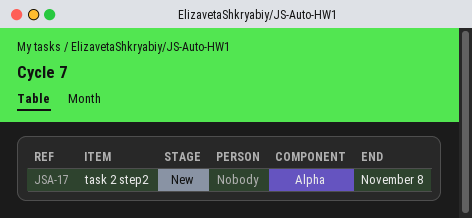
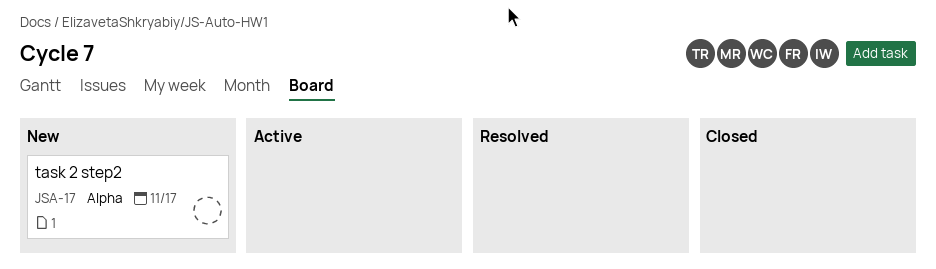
JSA-17, due: Nov 8 -> Nov 17

